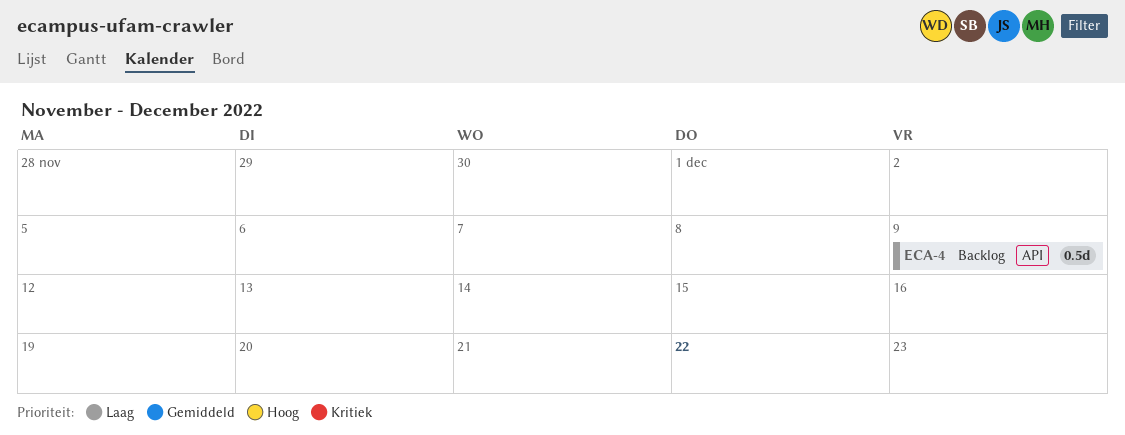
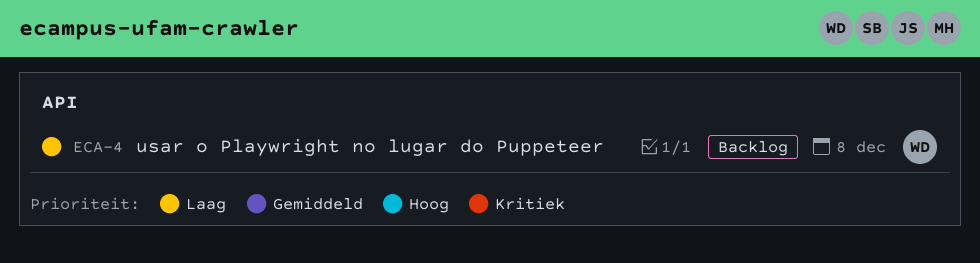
ECA-4, due: Dec 9 -> Dec 8

